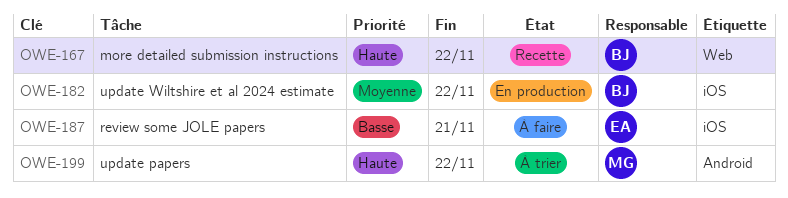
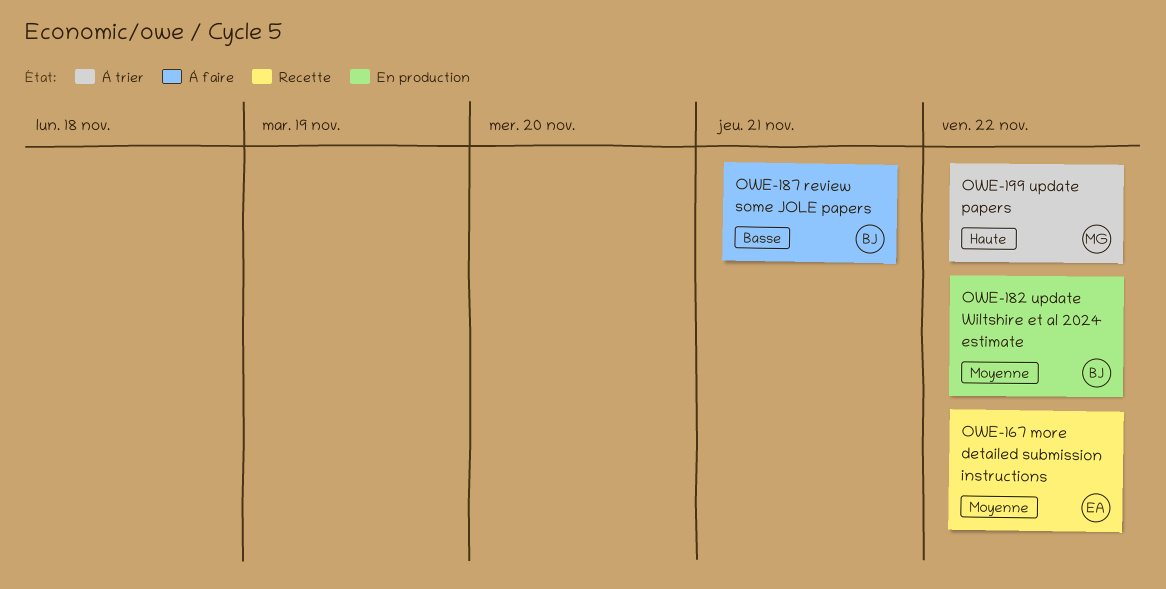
OWE-167, owner: BJ -> EA
OWE-167, priority: Haute -> Moyenne
OWE-187, owner: EA -> BJ

